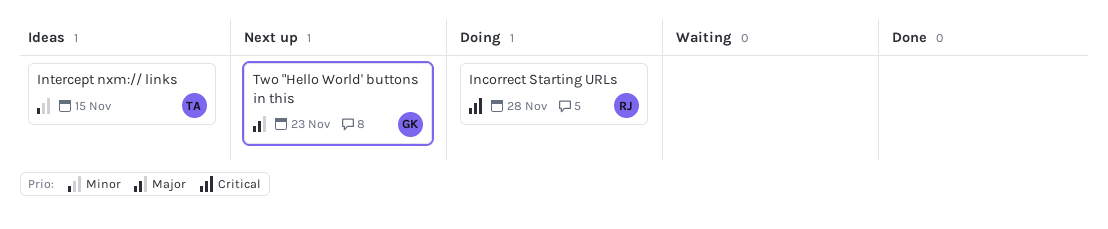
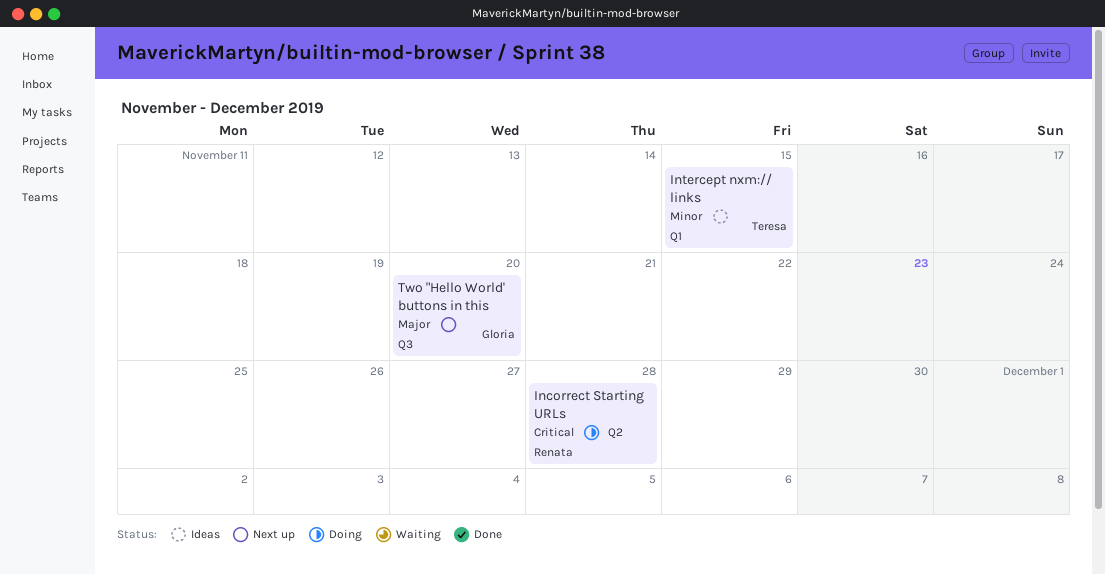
Two "Hello World' buttons in this, due: Nov 23 -> Nov 20

